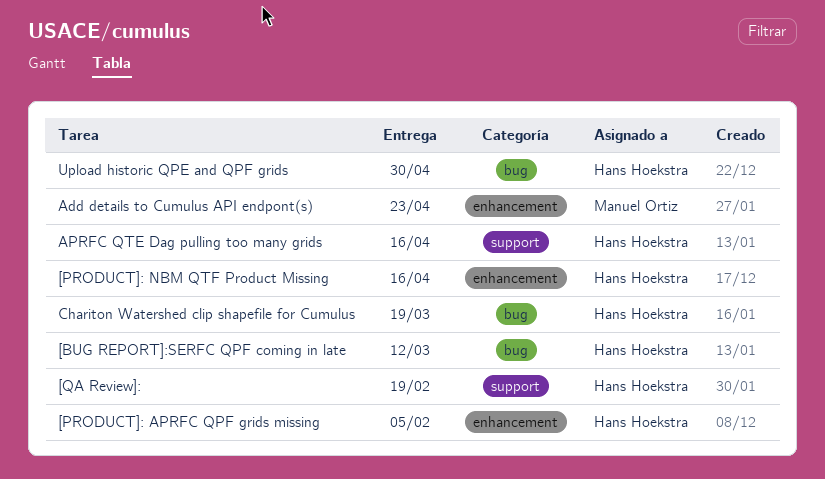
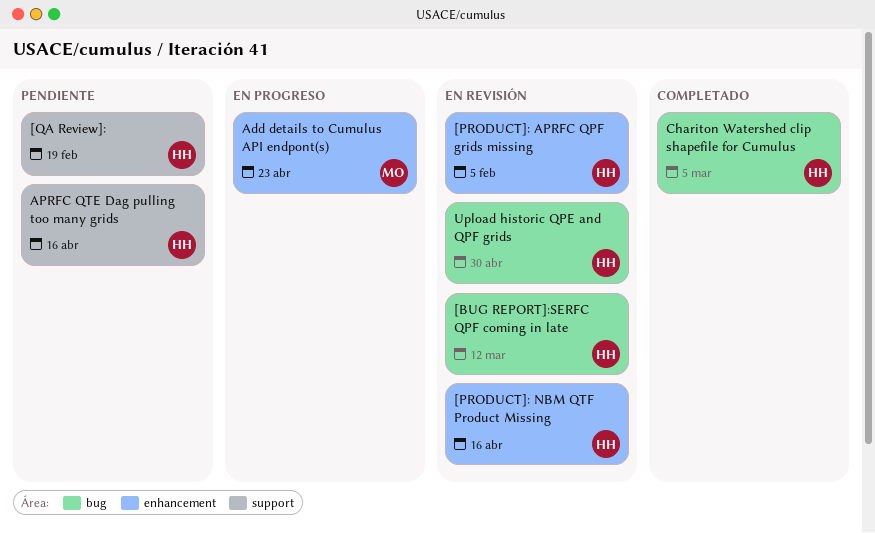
Chariton Watershed clip shapefile for Cumulus, due: Mar 19 -> Mar 5

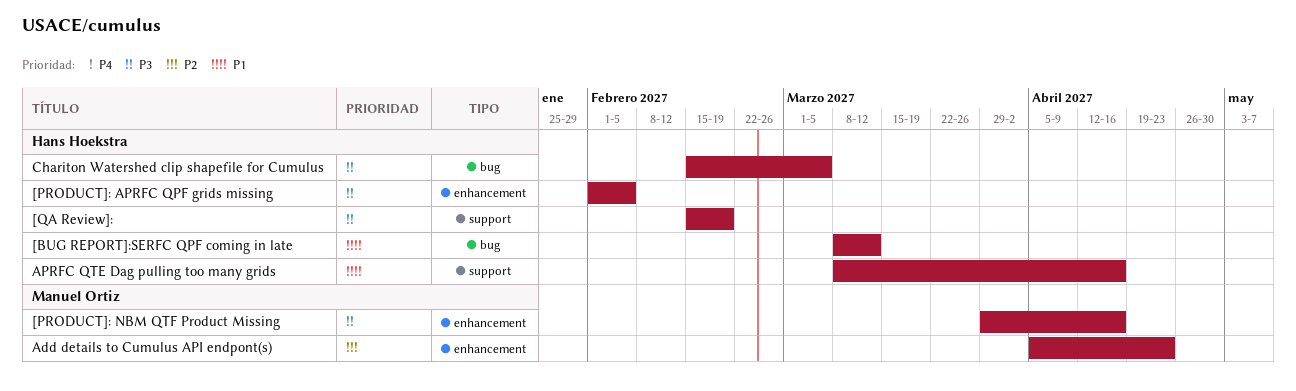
[PRODUCT]: NBM QTF Product Missing, owner: Hans Hoekstra -> Manuel Ortiz
Upload historic QPE and QPF grids: present -> none

